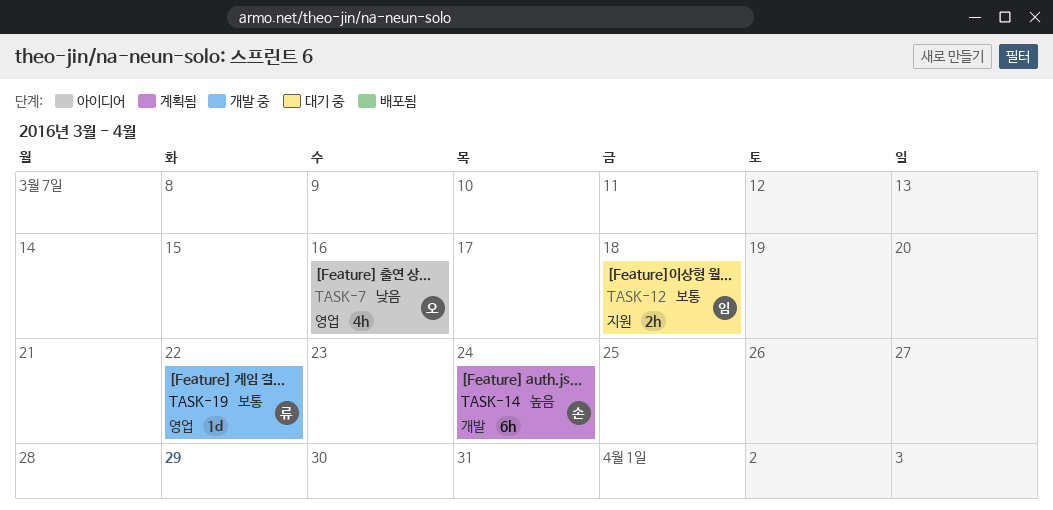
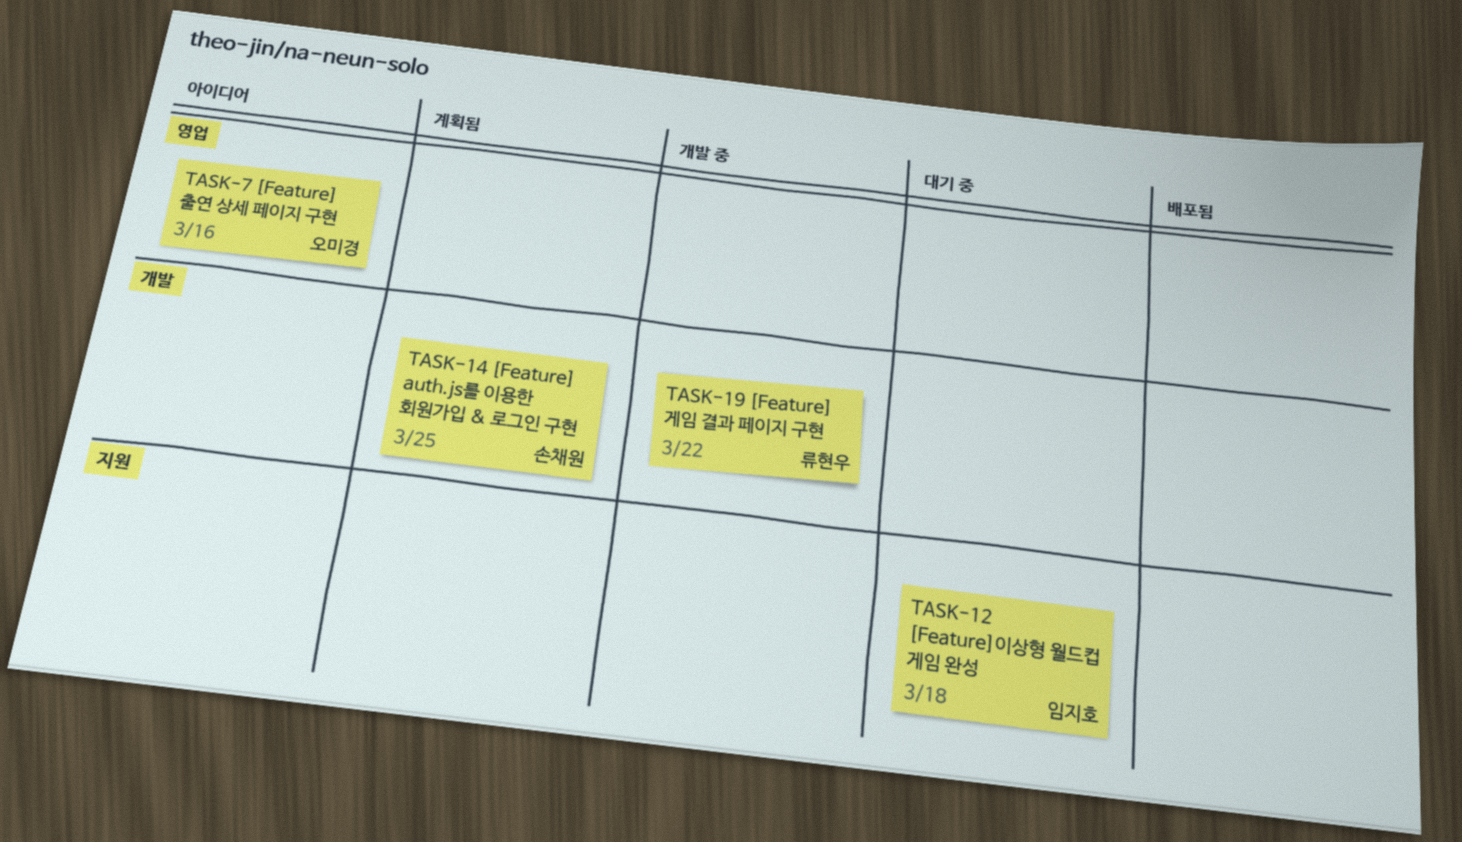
TASK-14, due: Mar 24 -> Mar 25
TASK-19, label: 영업 -> 개발

